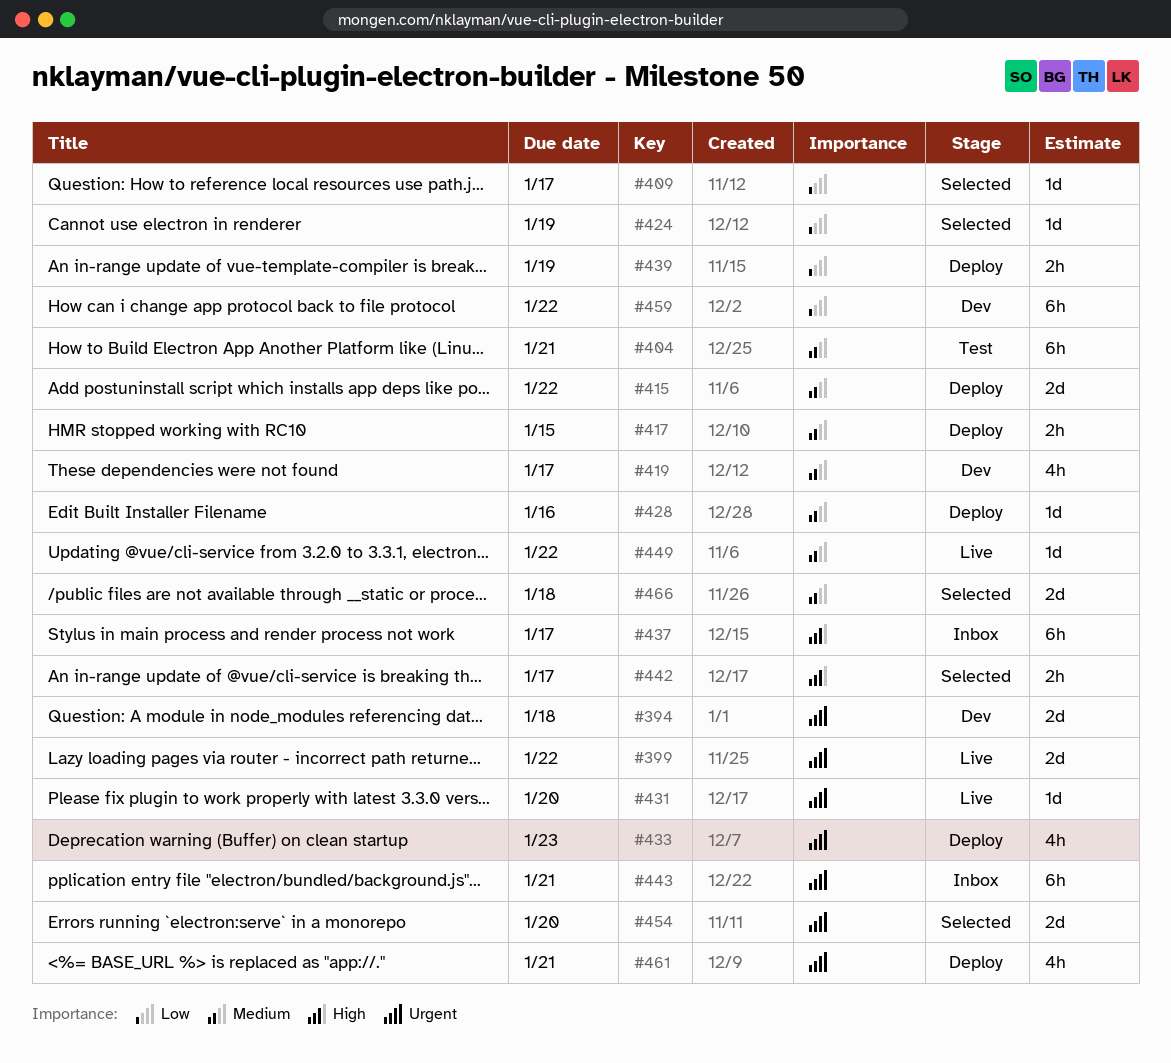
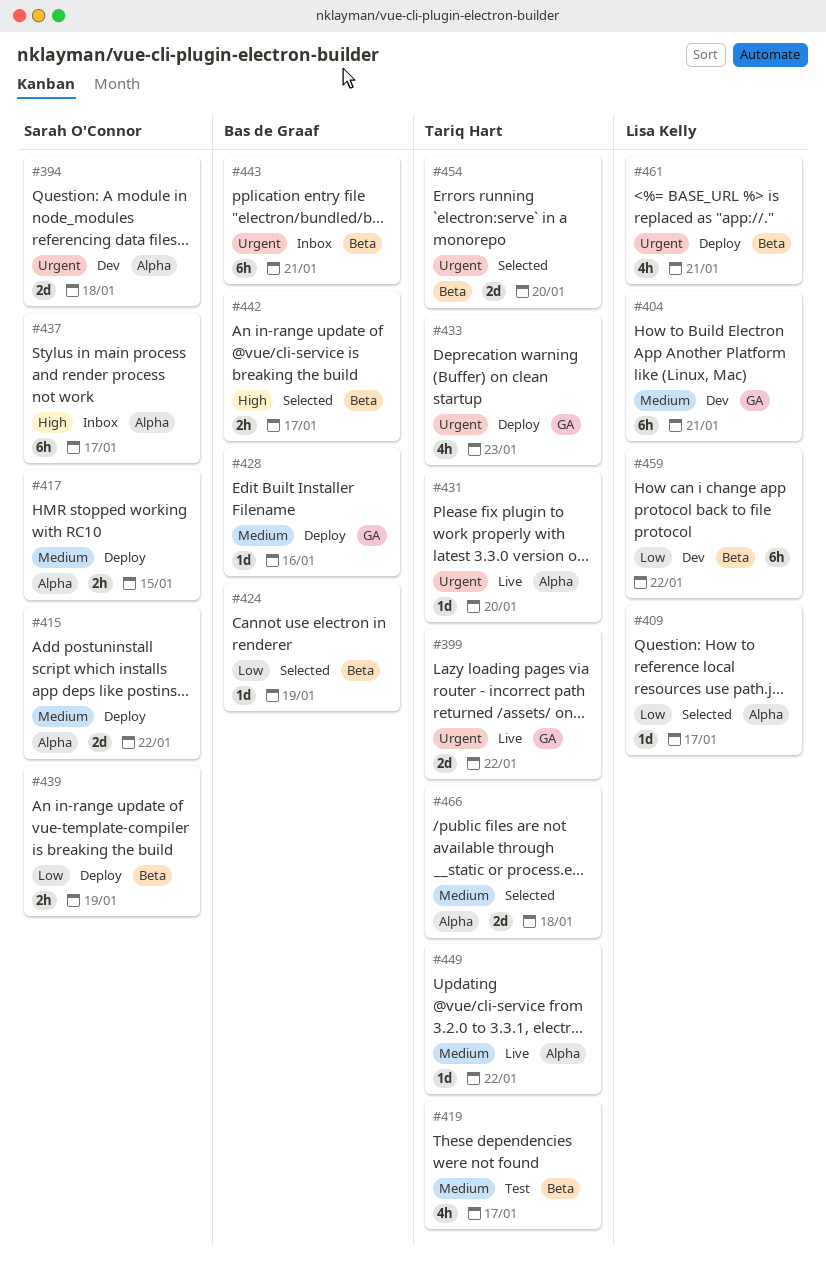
#404, status: Test -> Dev
#419, status: Dev -> Test

